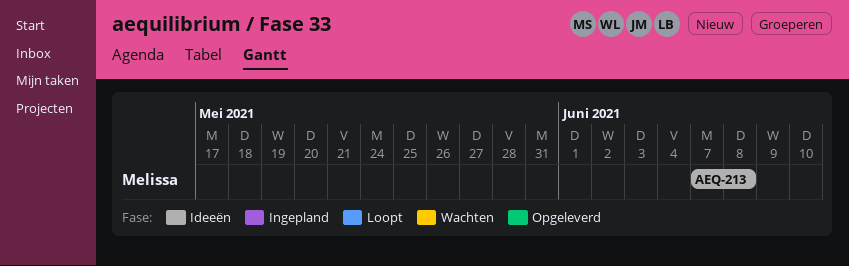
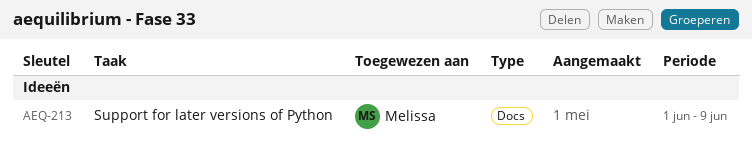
AEQ-213, start: Jun 7 -> Jun 1
AEQ-213, due: Jun 8 -> Jun 9

